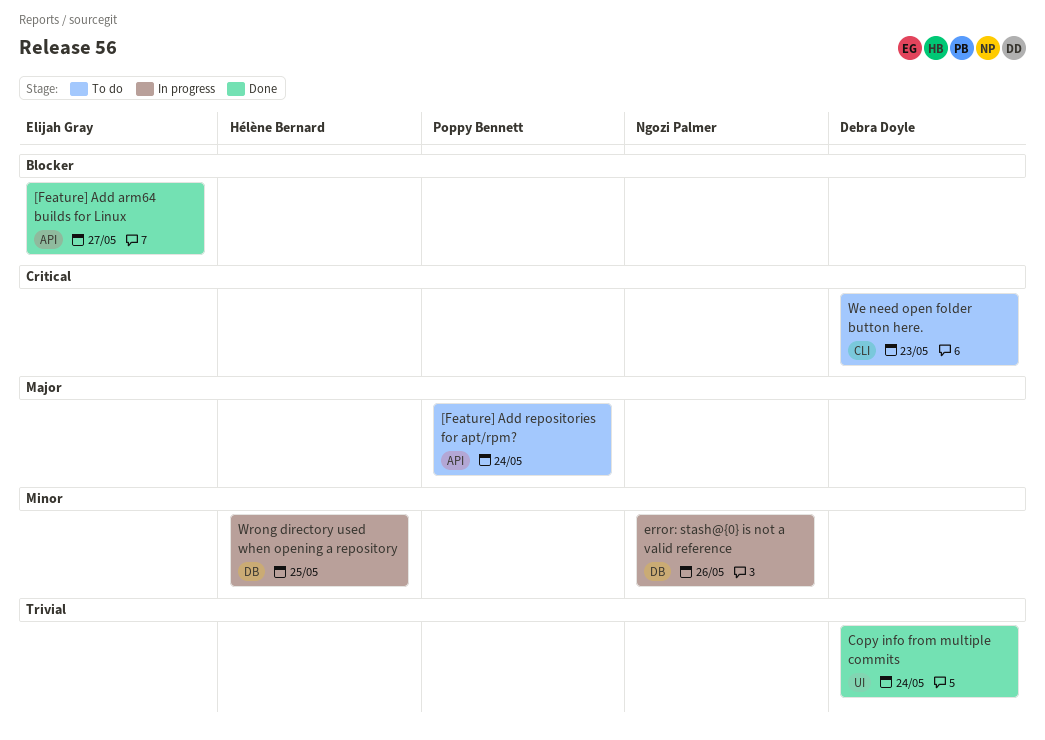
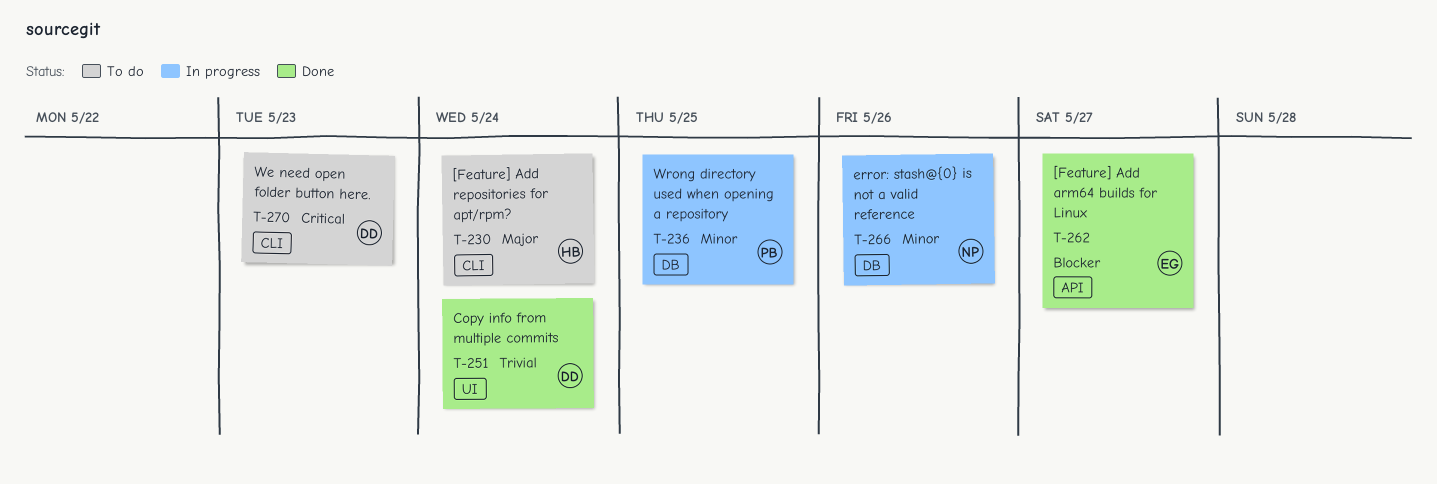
[Feature] Add repositories for apt/rpm?, owner: Poppy Bennett -> Hélène Bernard
[Feature] Add repositories for apt/rpm?, label: API -> CLI
Wrong directory used when opening a repository, owner: Hélène Bernard -> Poppy Bennett

